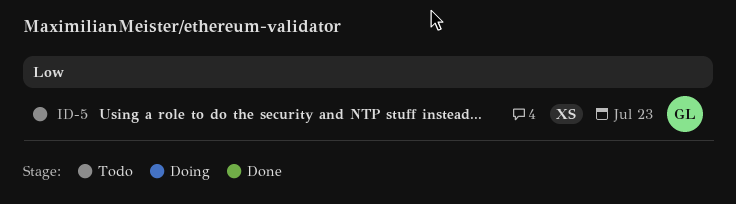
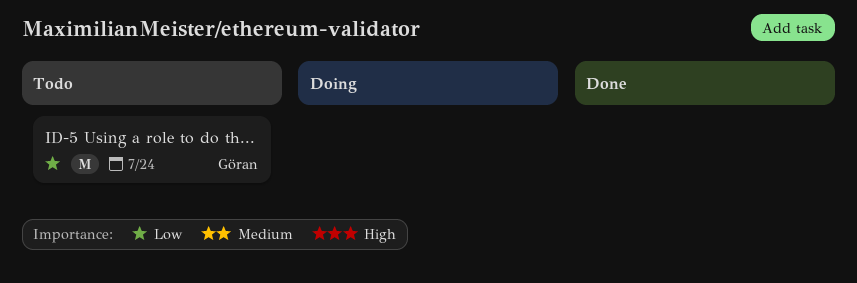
ID-5, estimate: XS -> M
ID-5, due: Jul 23 -> Jul 24

